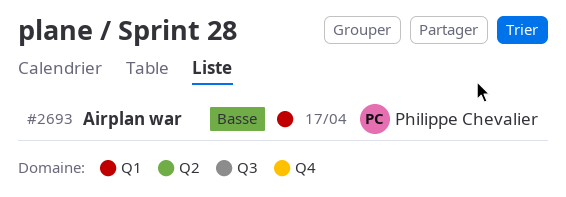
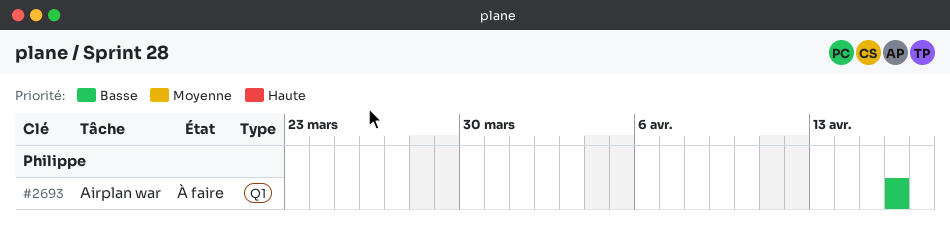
#2693, due: Apr 17 -> Apr 16

